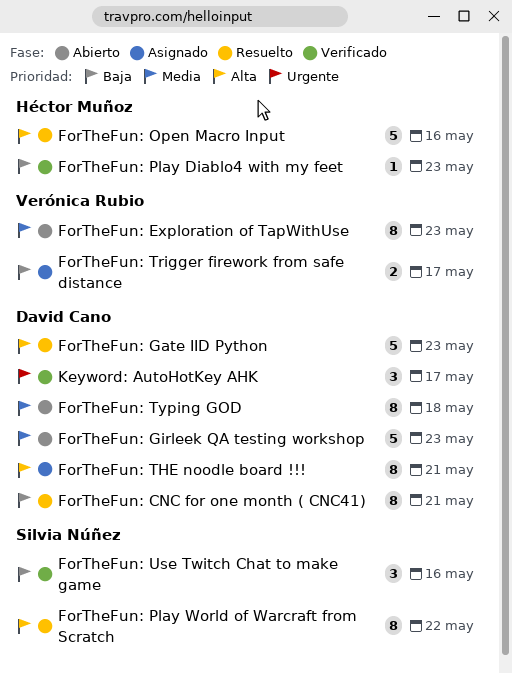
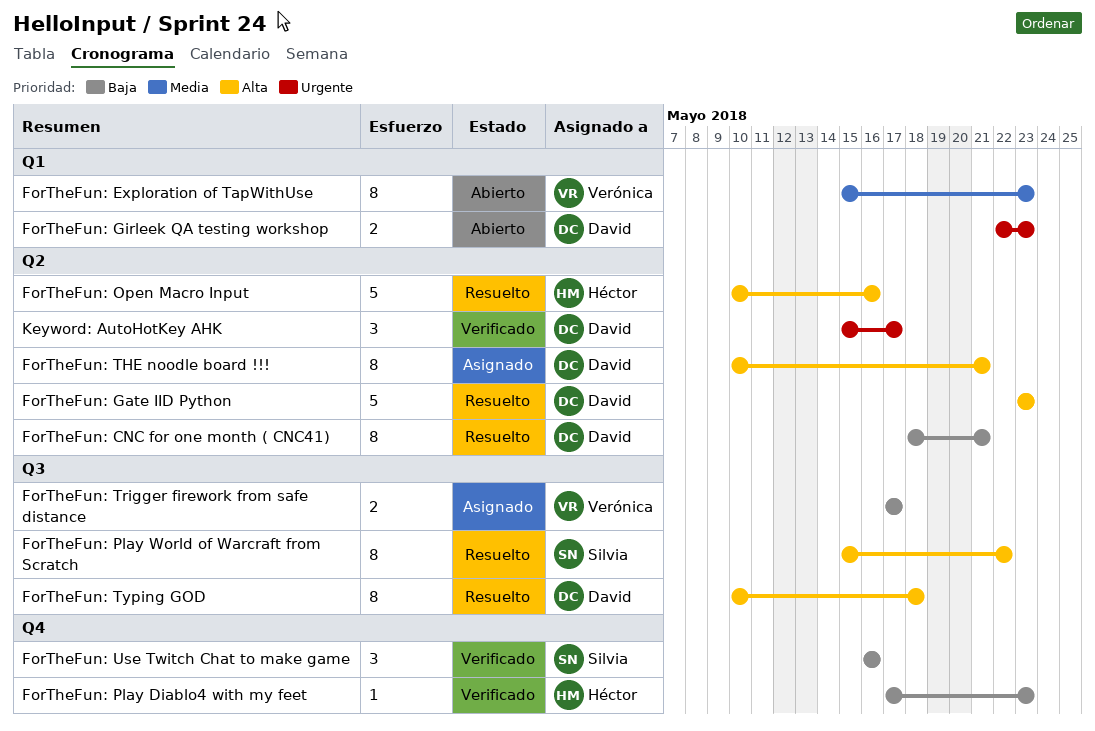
ForTheFun: Girleek QA testing workshop, priority: Media -> Urgente
ForTheFun: Girleek QA testing workshop, estimate: 5 -> 2
ForTheFun: Typing GOD, status: Abierto -> Resuelto
ForTheFun: Typing GOD, priority: Media -> Alta

